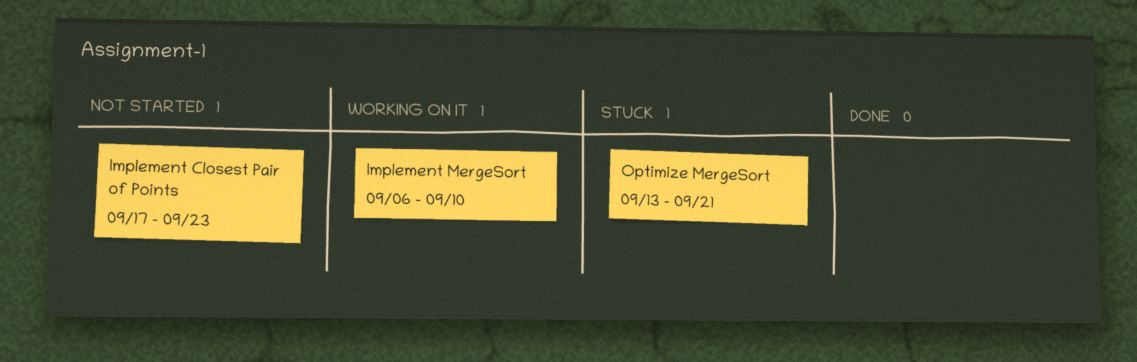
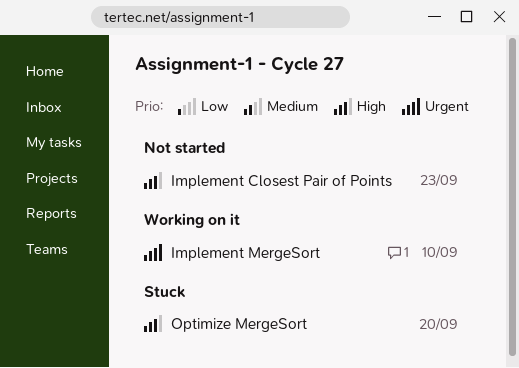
Optimize MergeSort, due: Sep 21 -> Sep 20

